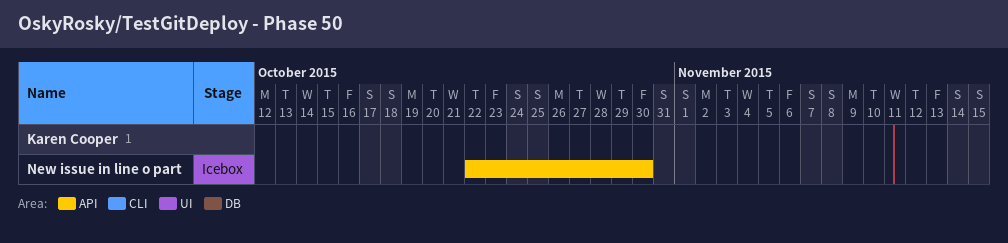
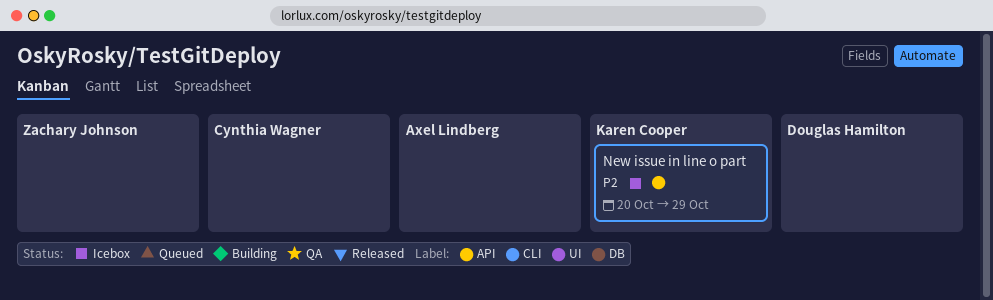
New issue in line o part, start: Oct 22 -> Oct 20
New issue in line o part, due: Oct 30 -> Oct 29

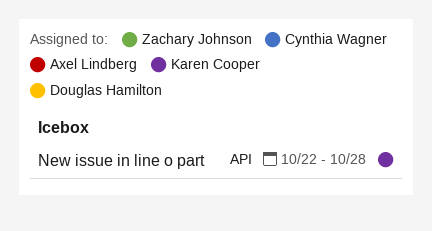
New issue in line o part, start: Oct 20 -> Oct 22
New issue in line o part, due: Oct 29 -> Oct 28

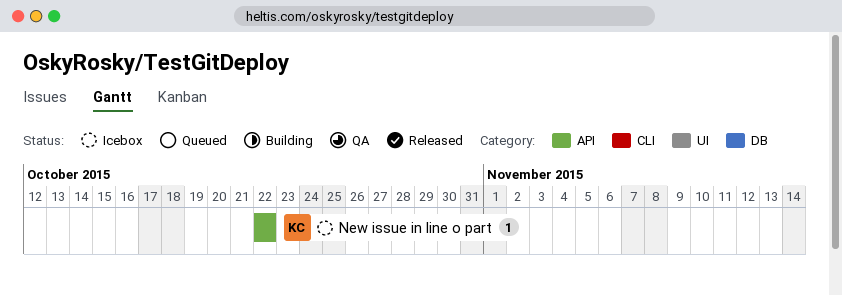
New issue in line o part, due: Oct 28 -> Oct 22

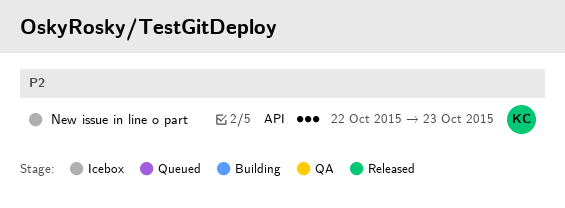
New issue in line o part, estimate: 1 -> 3
New issue in line o part, due: Oct 22 -> Oct 23

